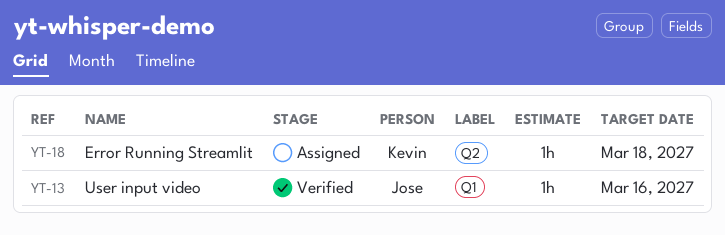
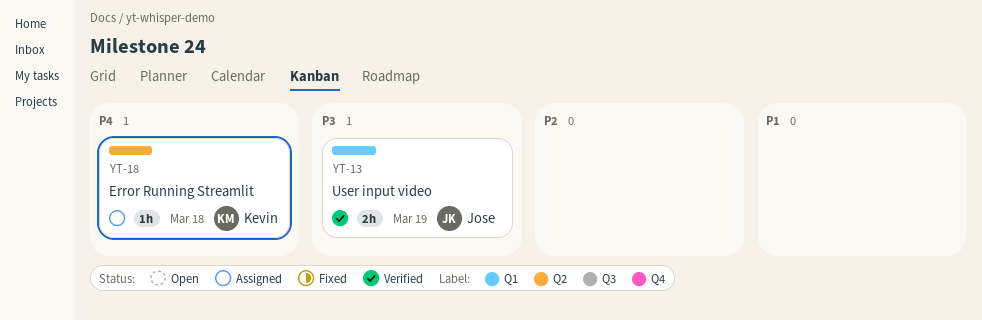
YT-13, estimate: 1h -> 2h
YT-13, due: Mar 16 -> Mar 19

